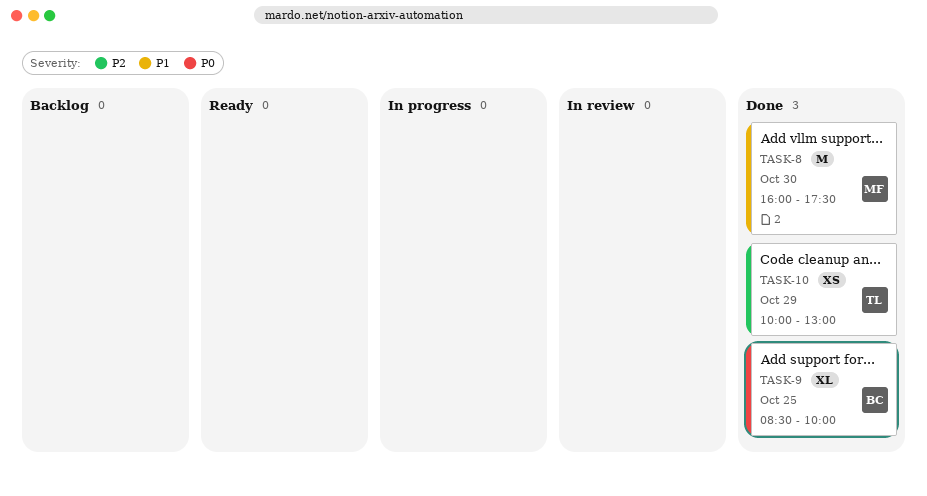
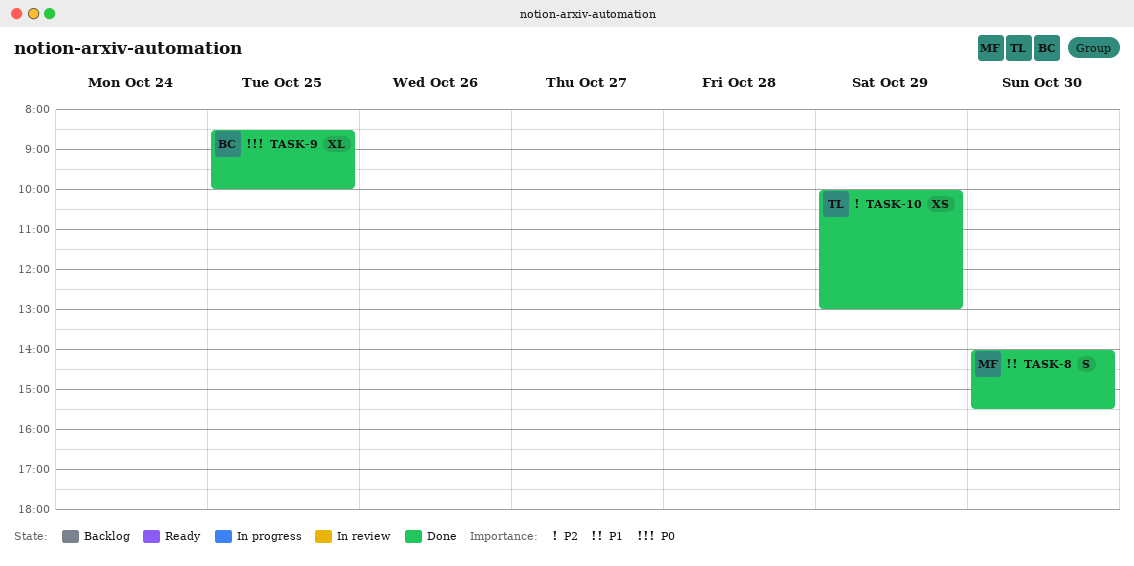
TASK-8, estimate: M -> S
TASK-8, begins: 16:00 -> 14:00
TASK-8, ends: 17:30 -> 15:30

